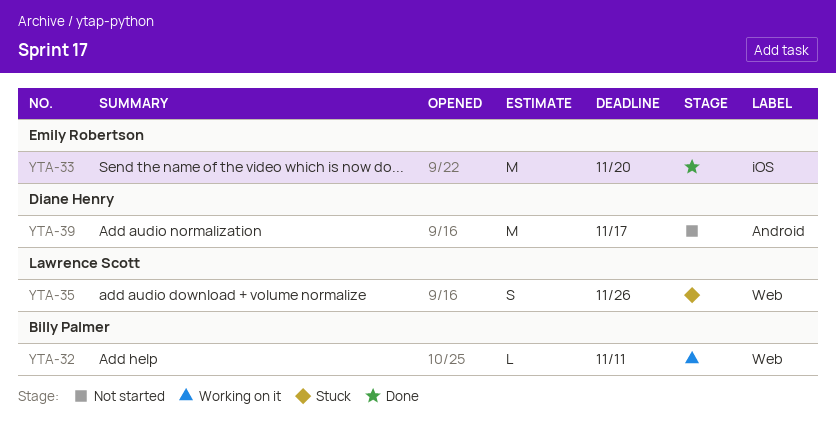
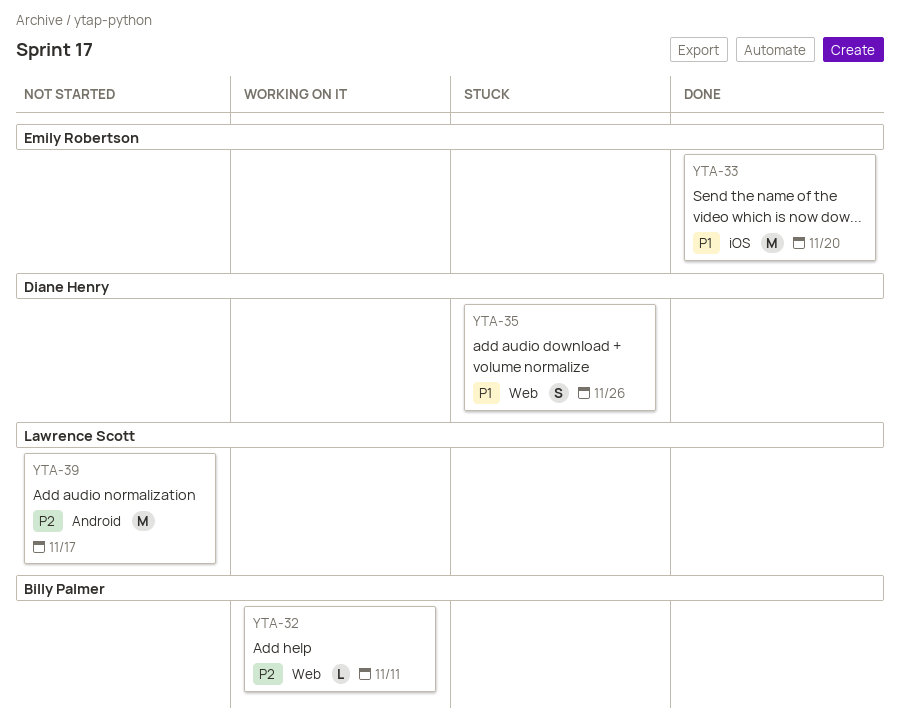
YTA-35, owner: Lawrence Scott -> Diane Henry
YTA-39, owner: Diane Henry -> Lawrence Scott

